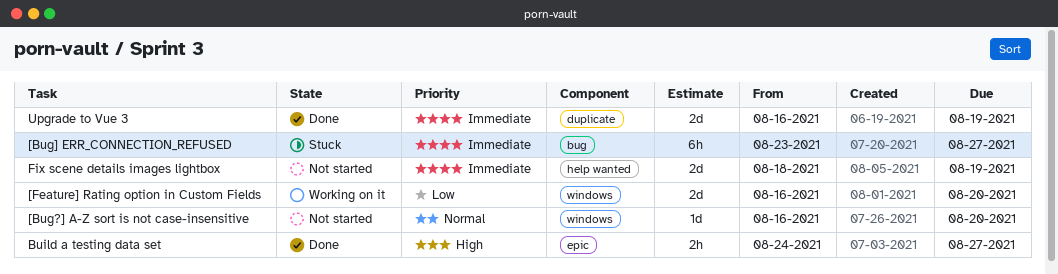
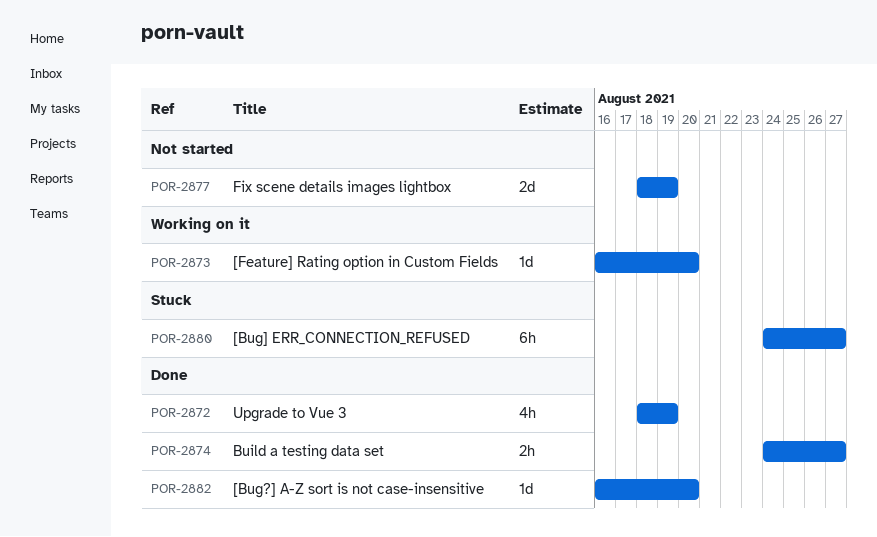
[Bug?] A-Z sort is not case-insensitive, status: Not started -> Done
[Bug] ERR_CONNECTION_REFUSED, start: Aug 23 -> Aug 24
[Feature] Rating option in Custom Fields, estimate: 2d -> 1d
Upgrade to Vue 3, estimate: 2d -> 4h
Upgrade to Vue 3, start: Aug 16 -> Aug 18

